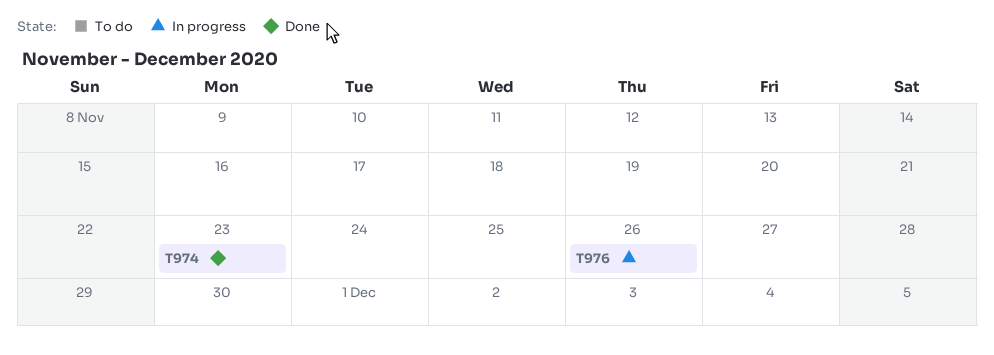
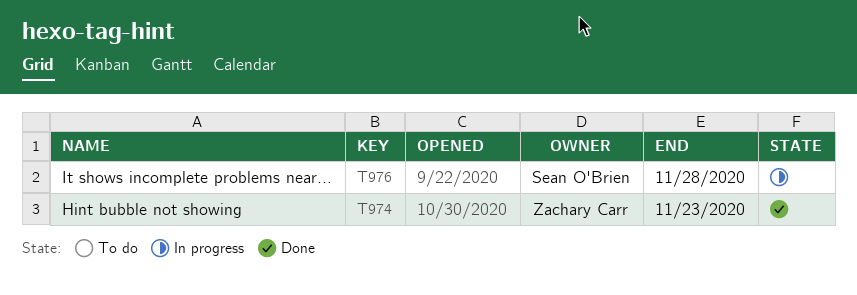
T976, due: Nov 26 -> Nov 28

